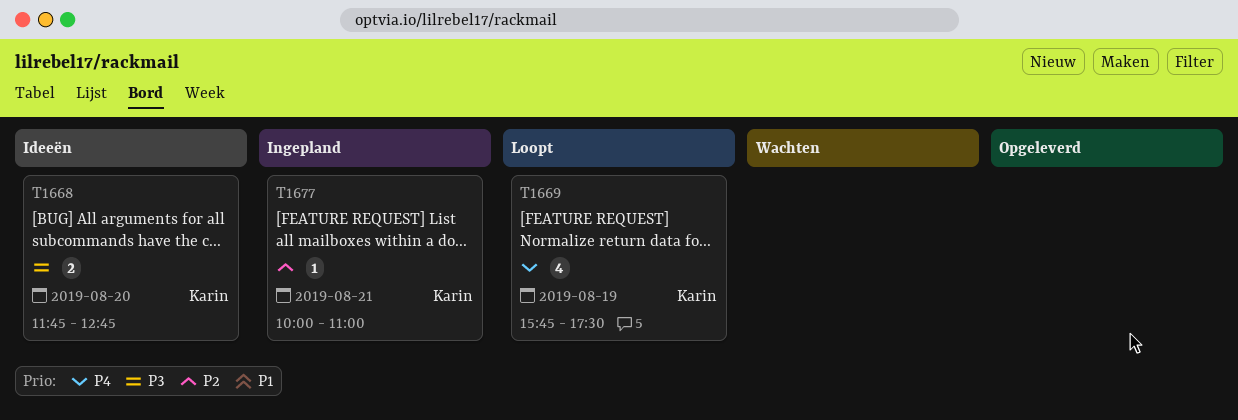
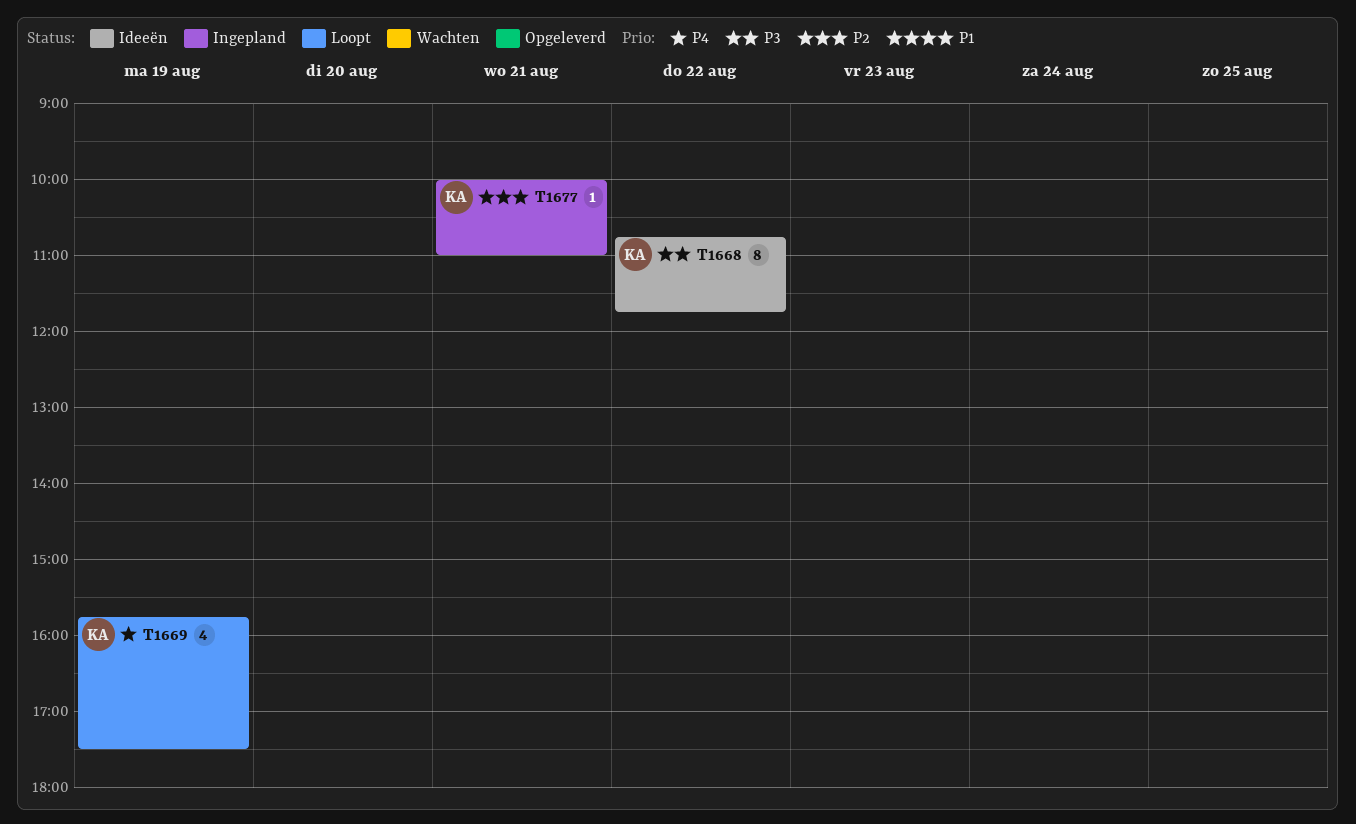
T1668, estimate: 2 -> 8
T1668, day: Aug 20 -> Aug 22
T1668, begins: 11:45 -> 10:45
T1668, ends: 12:45 -> 11:45

